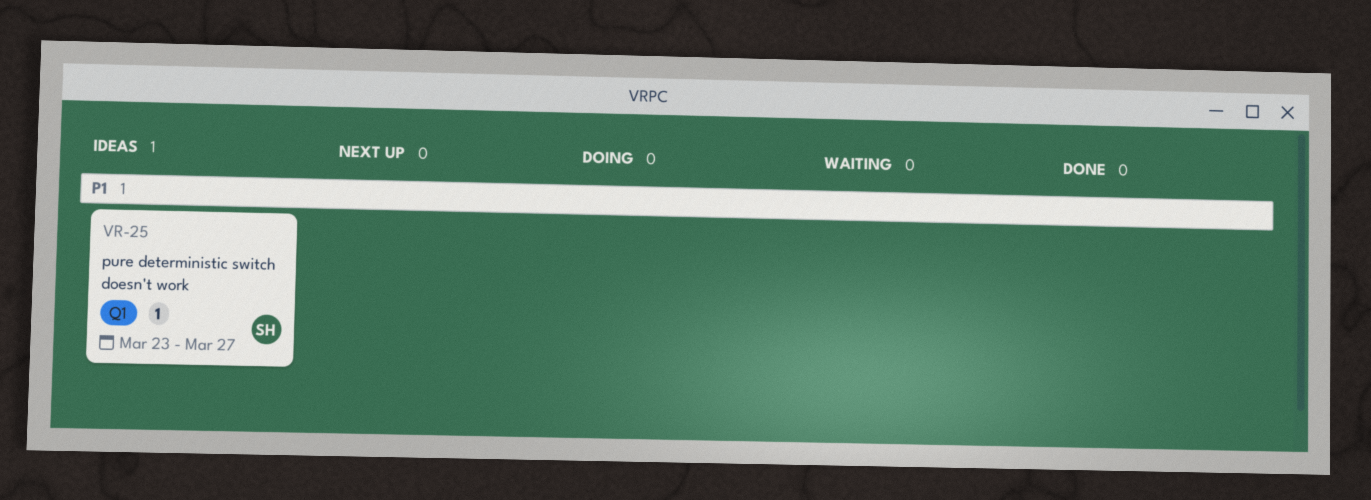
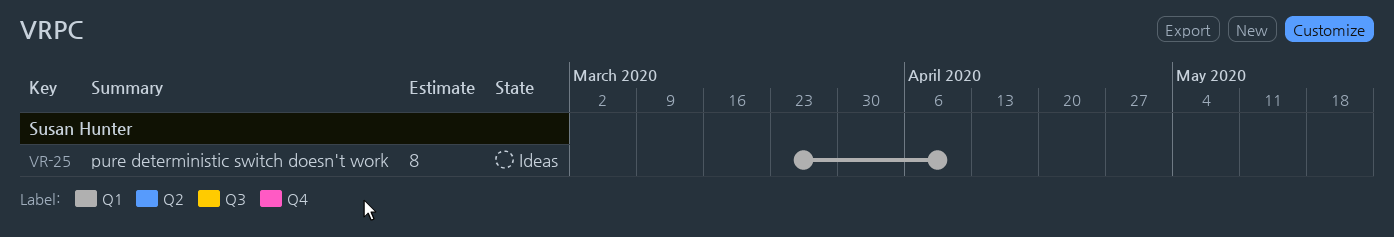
VR-25, estimate: 1 -> 8
VR-25, due: Mar 27 -> Apr 10

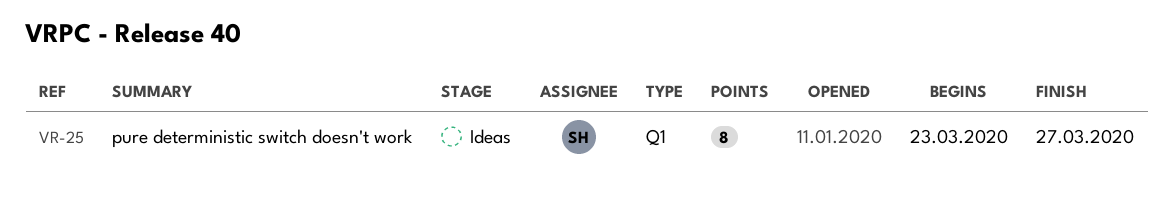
VR-25, due: Apr 10 -> Mar 27

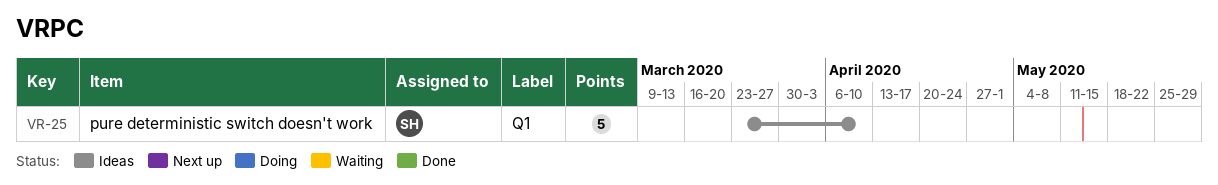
VR-25, estimate: 8 -> 5
VR-25, due: Mar 27 -> Apr 10

